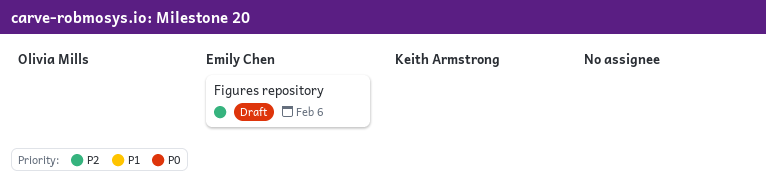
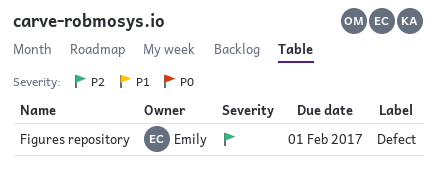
Figures repository, due: Feb 6 -> Feb 1

